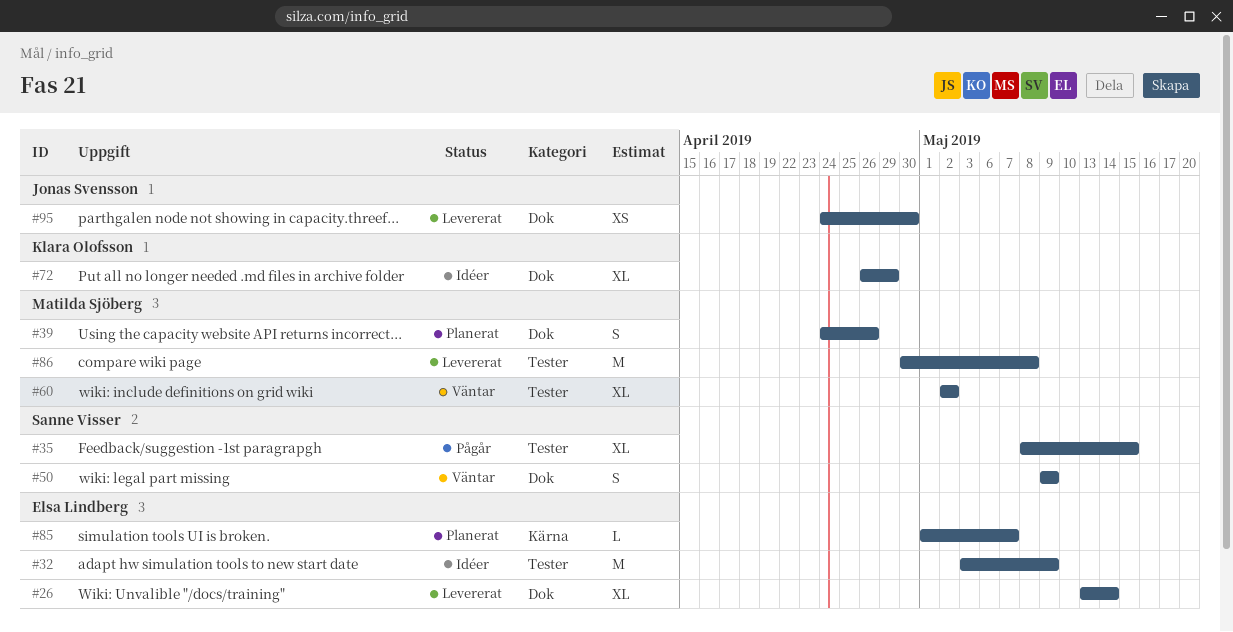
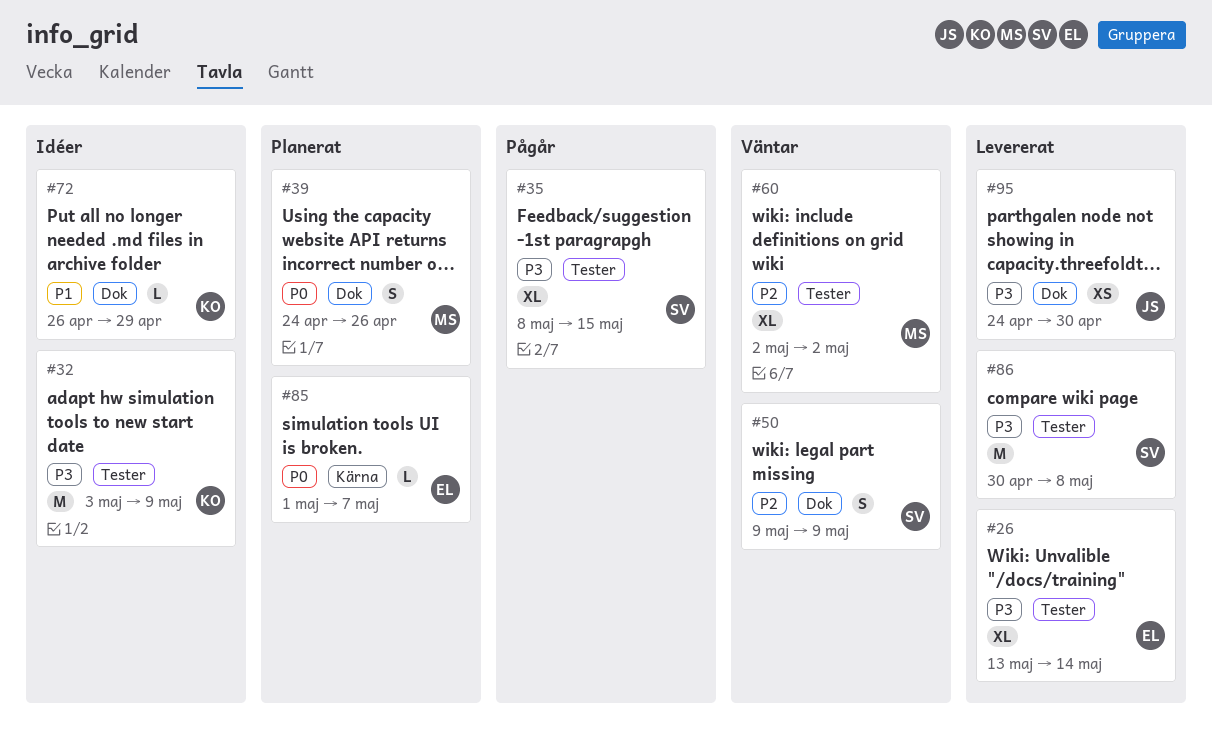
#26, label: Dok -> Tester
#32, owner: Elsa Lindberg -> Klara Olofsson
#72, estimate: XL -> L
#86, owner: Matilda Sjöberg -> Sanne Visser

